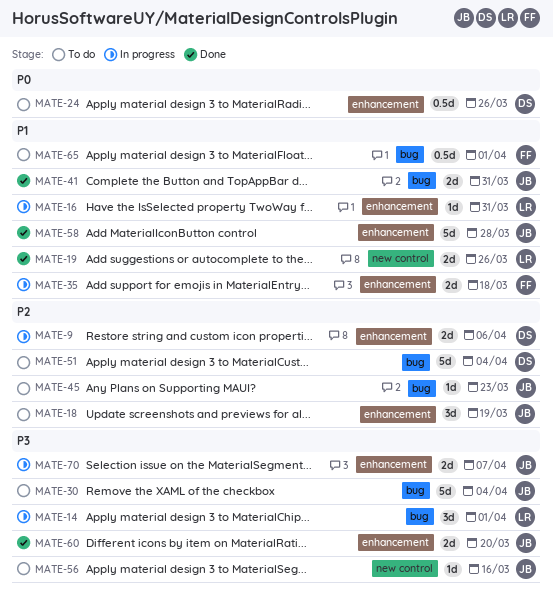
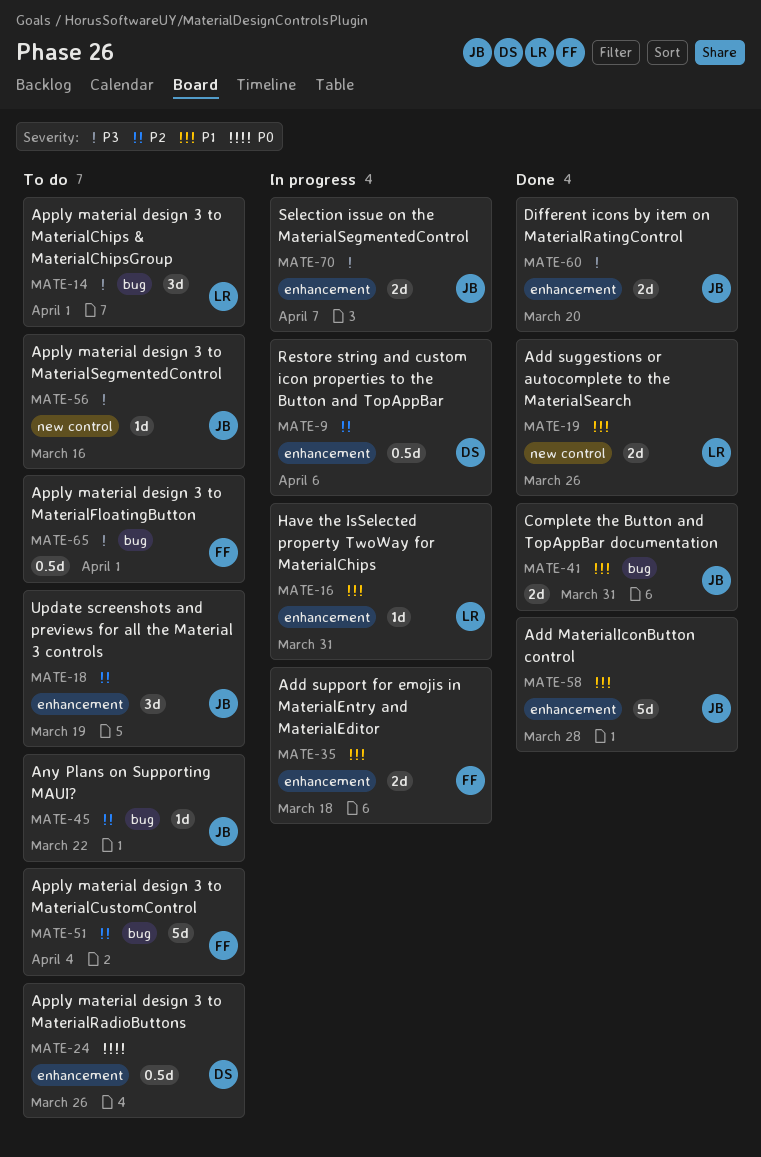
MATE-9, estimate: 2d -> 0.5d
MATE-14, status: In progress -> To do
MATE-30: present -> none
MATE-45, due: Mar 23 -> Mar 22
MATE-51, owner: DS -> FF
MATE-65, priority: P1 -> P3

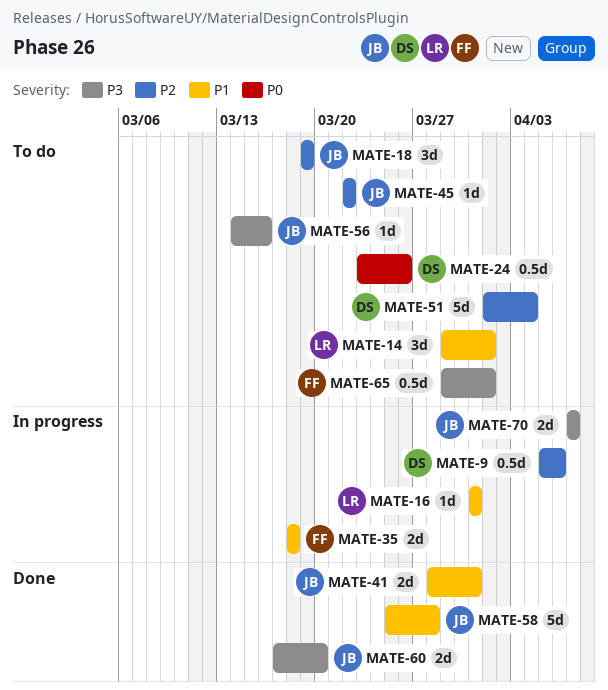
MATE-14, priority: P3 -> P1
MATE-19: present -> none
MATE-51, owner: FF -> DS

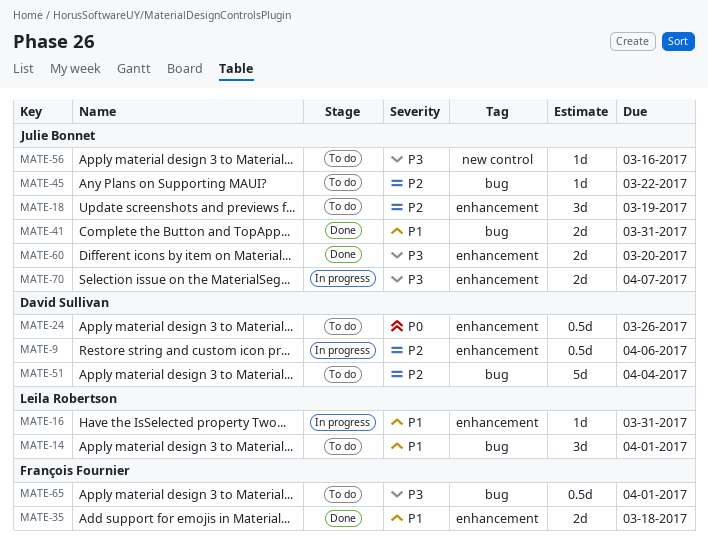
MATE-35, status: In progress -> Done
MATE-58: present -> none

